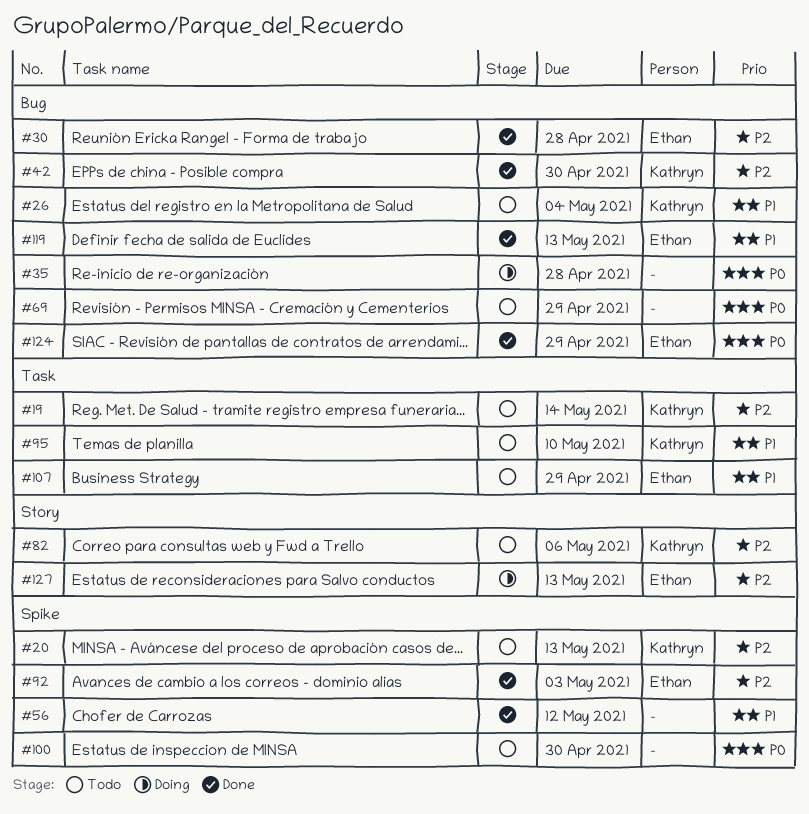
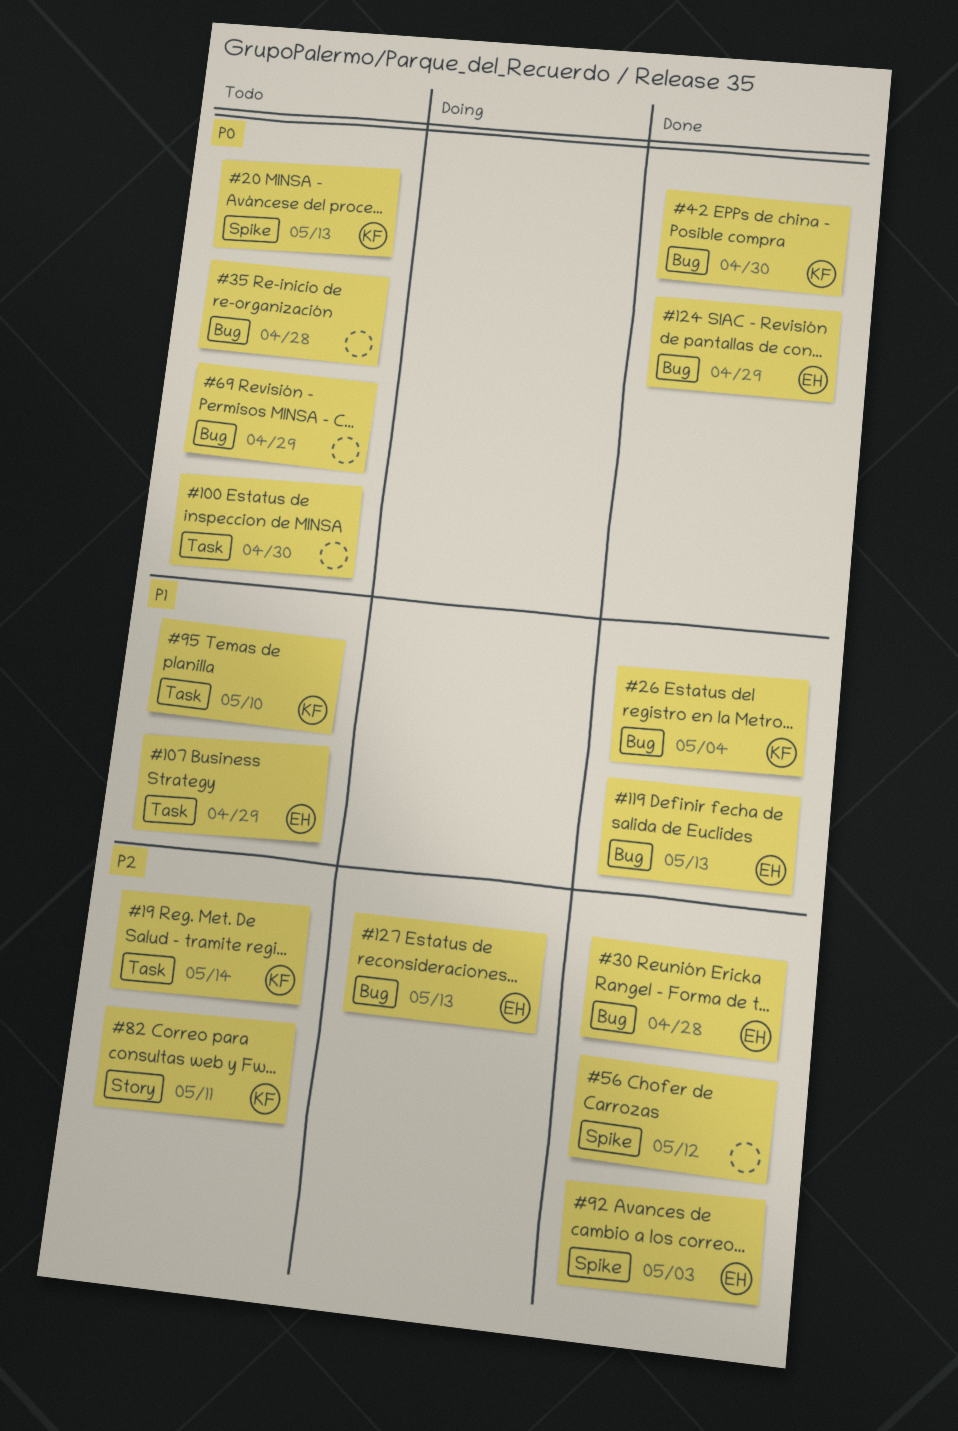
#20, priority: P2 -> P0
#26, status: Todo -> Done
#35, status: Doing -> Todo
#42, priority: P2 -> P0
#56, priority: P1 -> P2
#82, due: May 6 -> May 11
#100, label: Spike -> Task
#127, label: Story -> Bug

